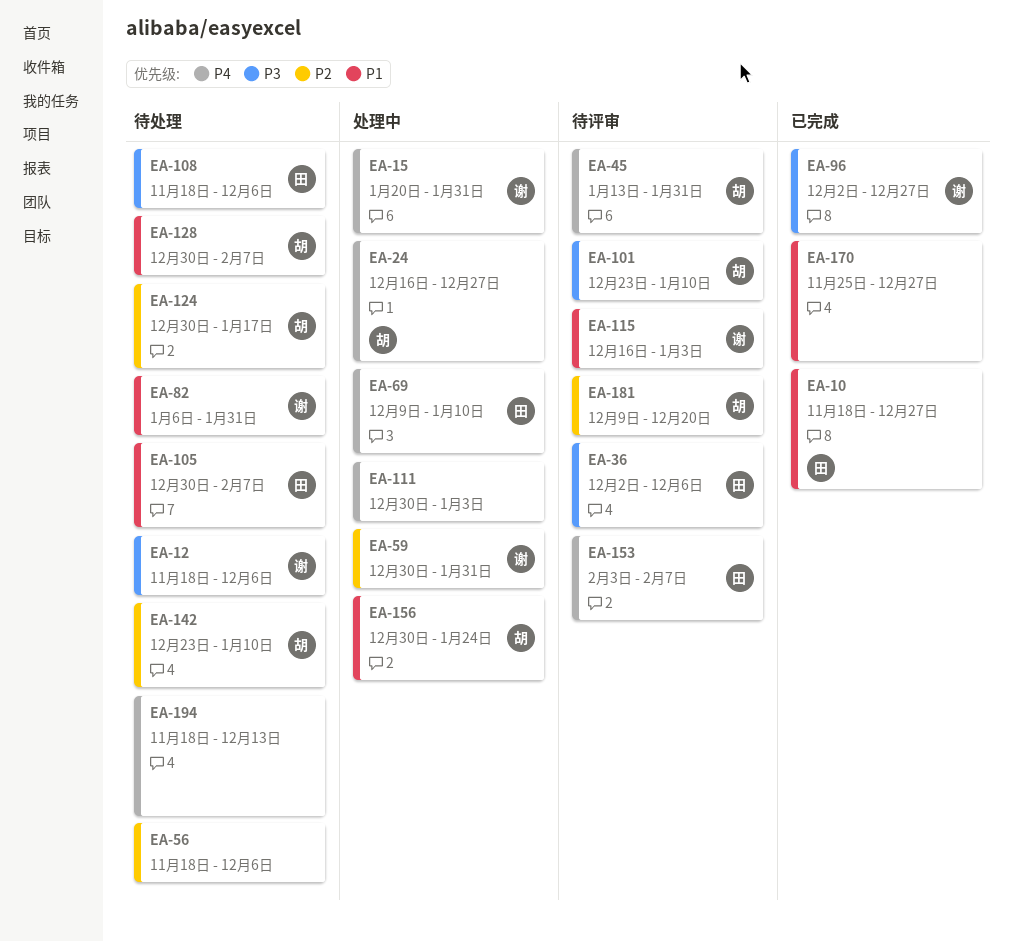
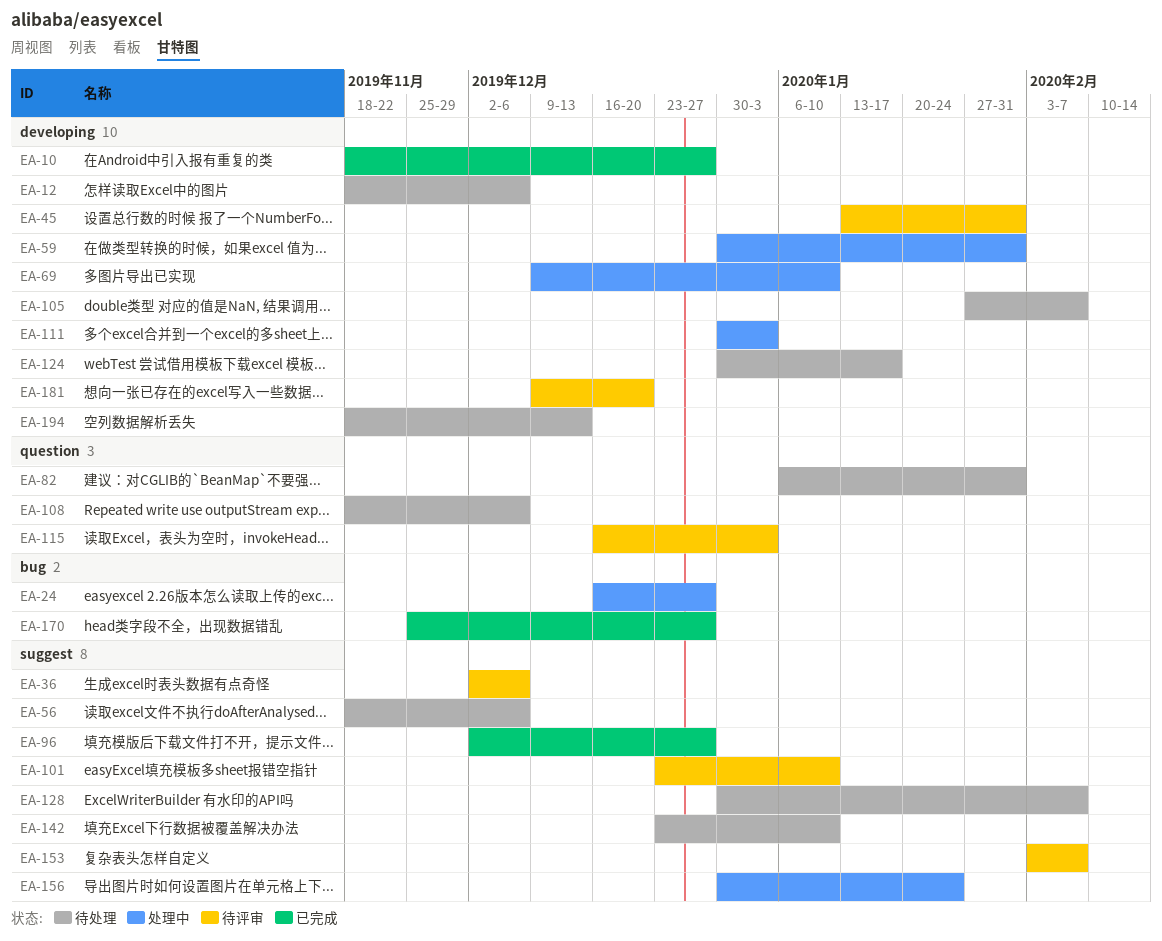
EA-15: present -> none
EA-105, start: Dec 30 -> Jan 27

